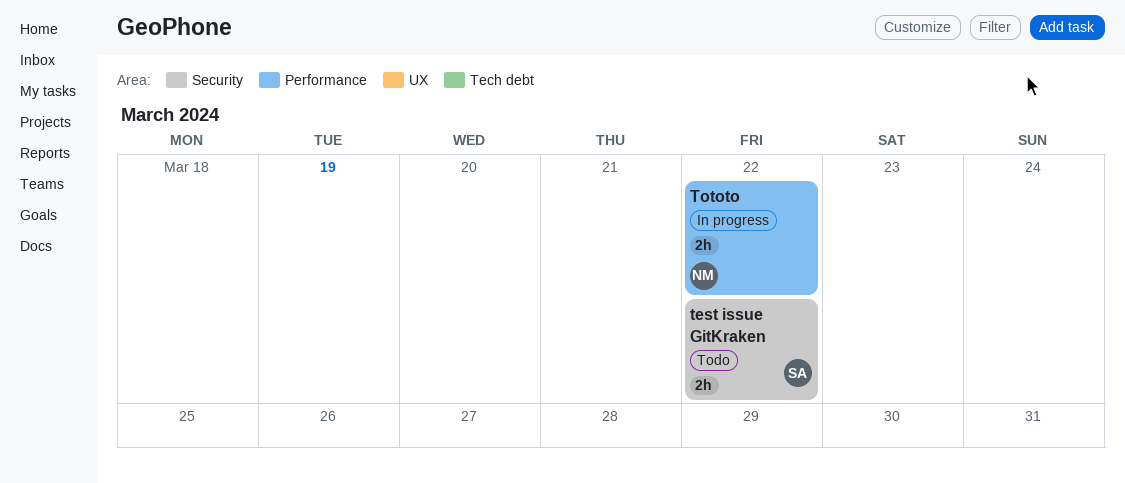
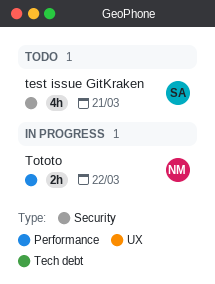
test issue GitKraken, estimate: 2h -> 4h
test issue GitKraken, due: Mar 22 -> Mar 21

